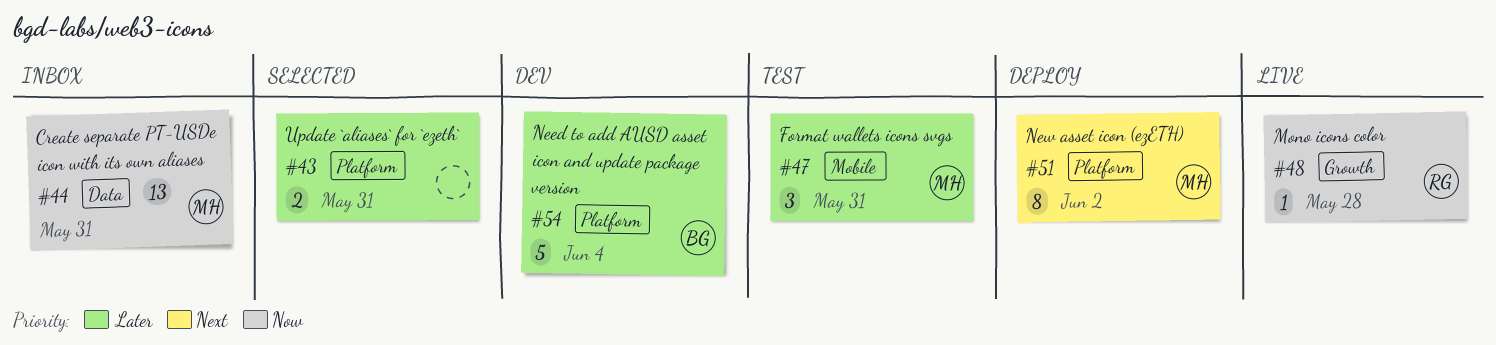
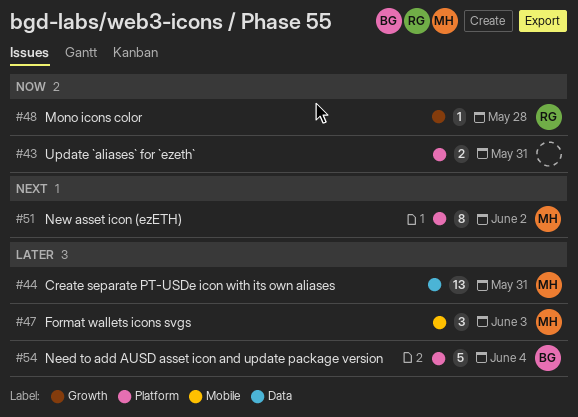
#43, priority: Later -> Now
#44, priority: Now -> Later
#47, due: May 31 -> Jun 3

